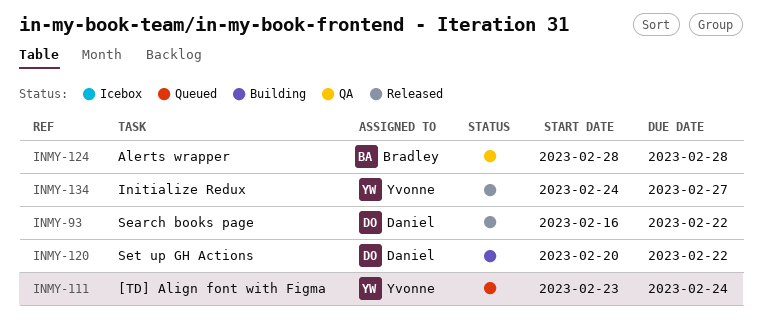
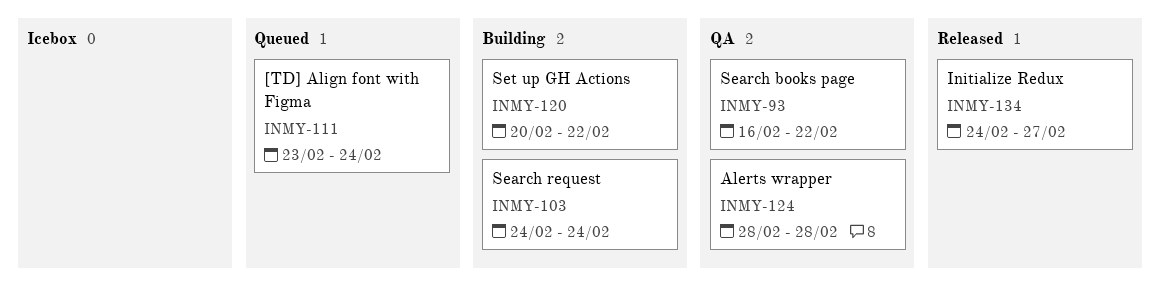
INMY-93, status: Released -> QA
INMY-103: none -> present

